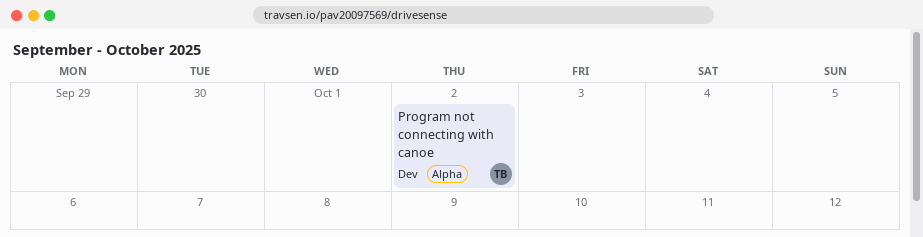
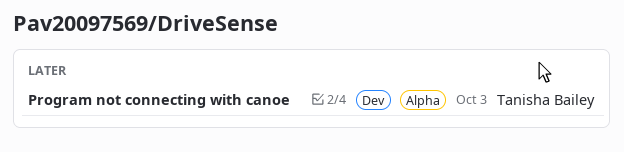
Program not connecting with canoe, due: Oct 2 -> Oct 3

